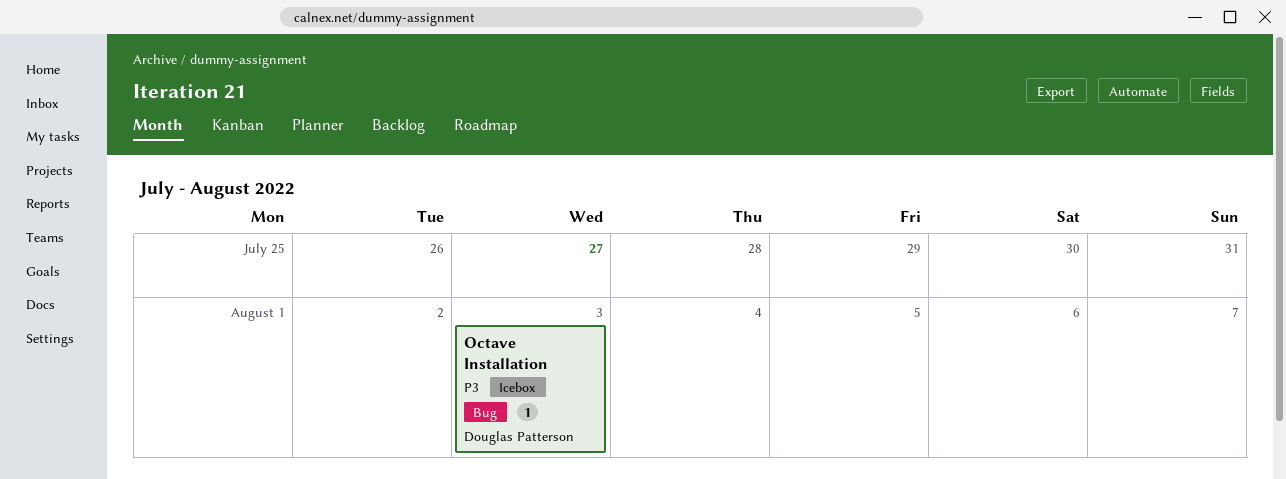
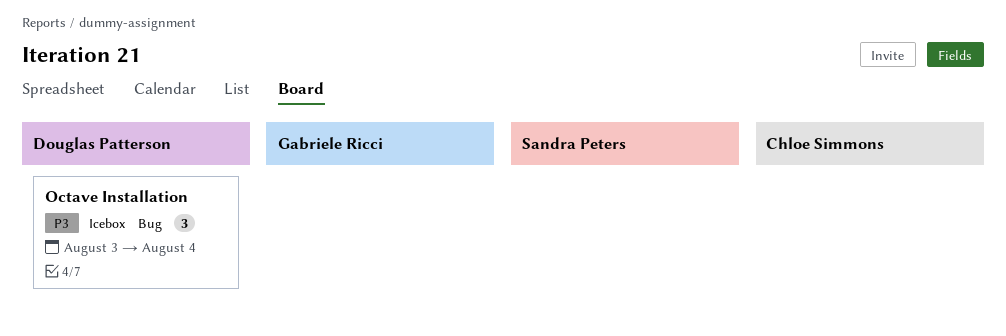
Octave Installation, estimate: 1 -> 3
Octave Installation, due: Aug 3 -> Aug 4

